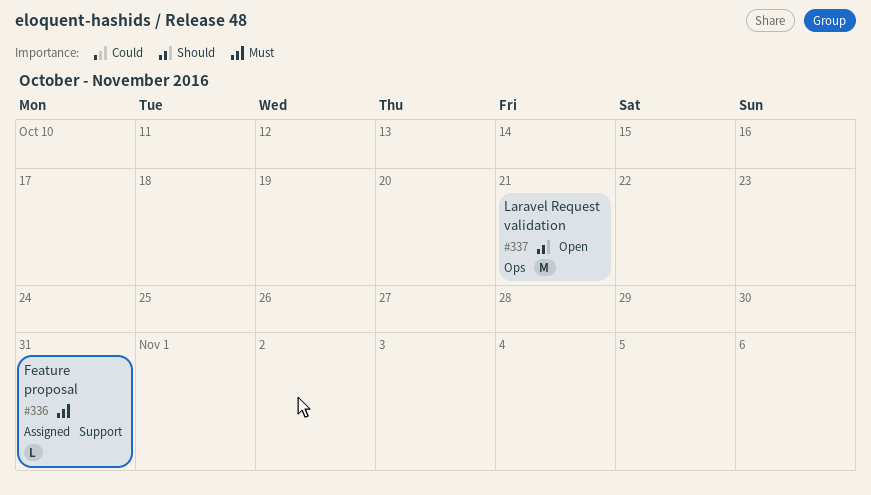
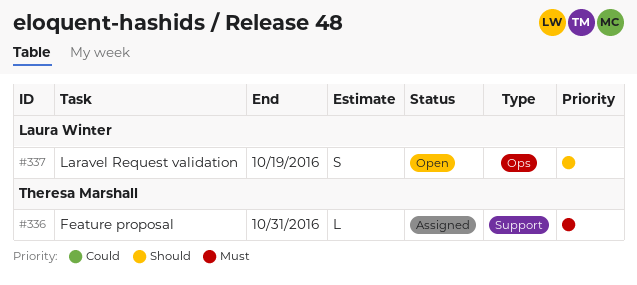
#337, estimate: M -> S
#337, due: Oct 21 -> Oct 19

